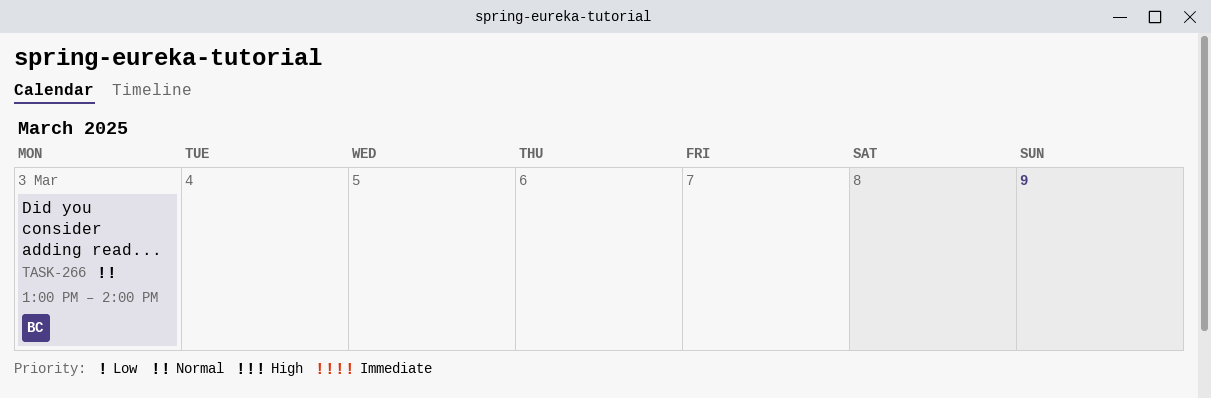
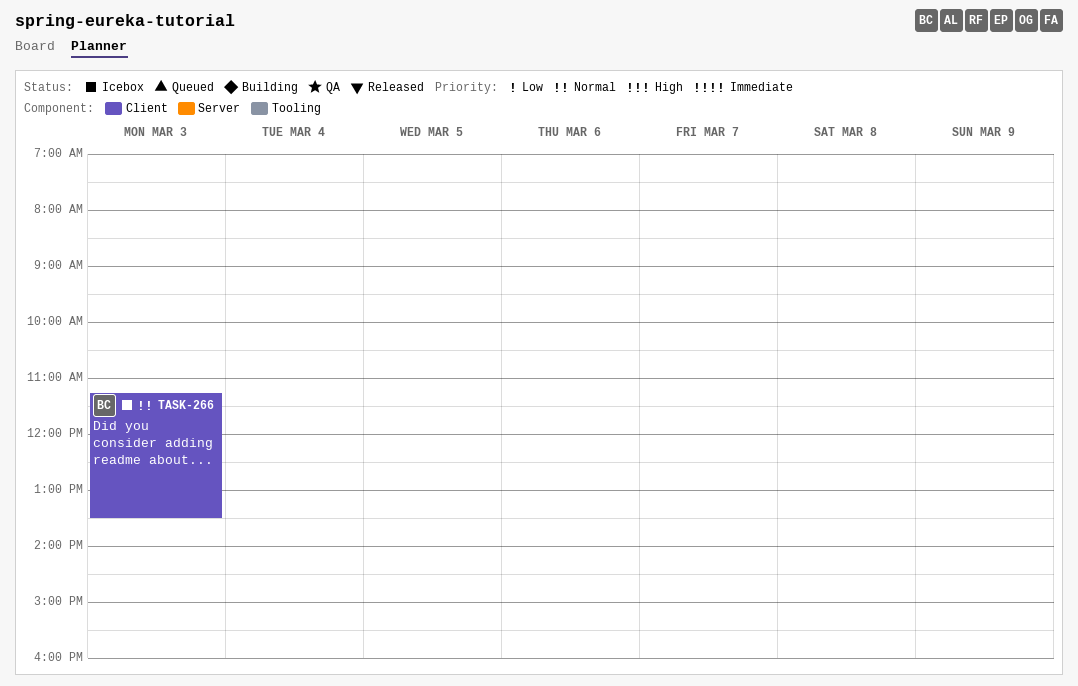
TASK-266, begins: 13:00 -> 11:15
TASK-266, ends: 14:00 -> 13:30

